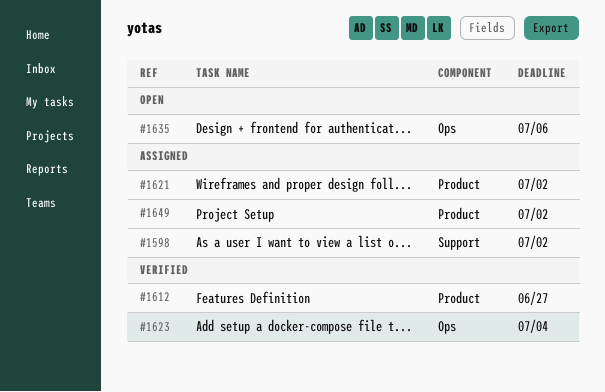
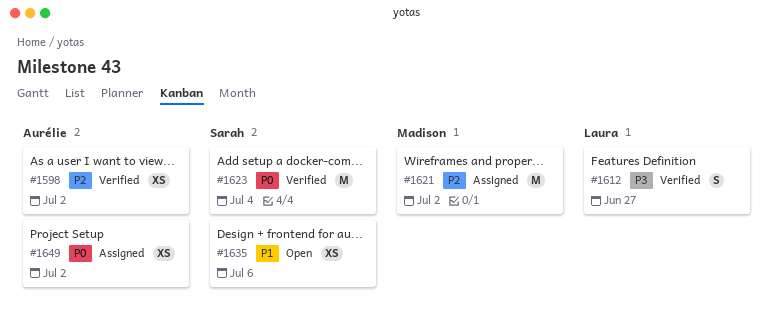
#1598, status: Assigned -> Verified

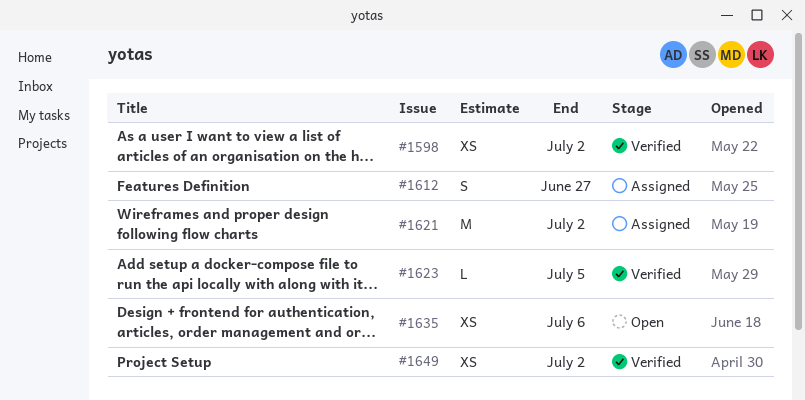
#1612, status: Verified -> Assigned
#1623, estimate: M -> L
#1623, due: Jul 4 -> Jul 5
#1649, status: Assigned -> Verified

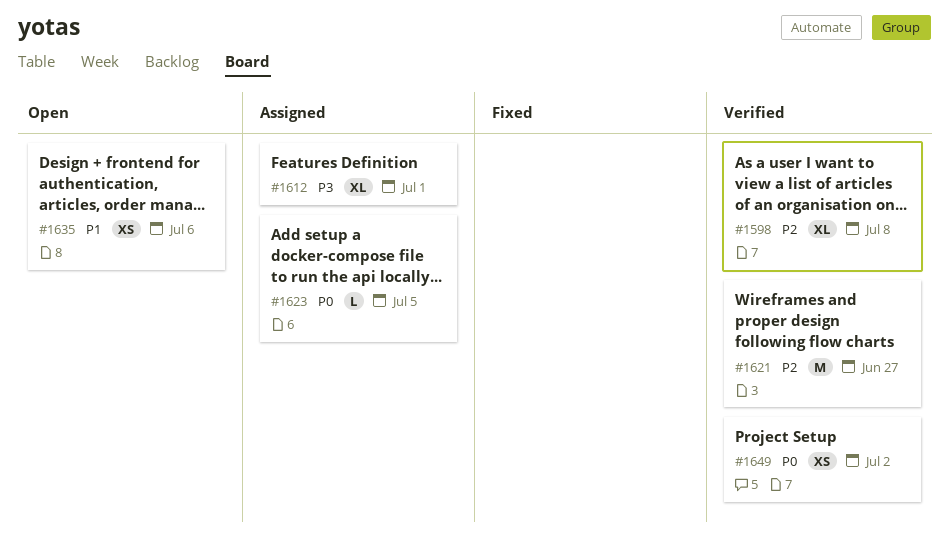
#1598, estimate: XS -> XL
#1598, due: Jul 2 -> Jul 8
#1612, estimate: S -> XL
#1612, due: Jun 27 -> Jul 1
#1621, status: Assigned -> Verified
#1621, due: Jul 2 -> Jun 27
#1623, status: Verified -> Assigned

